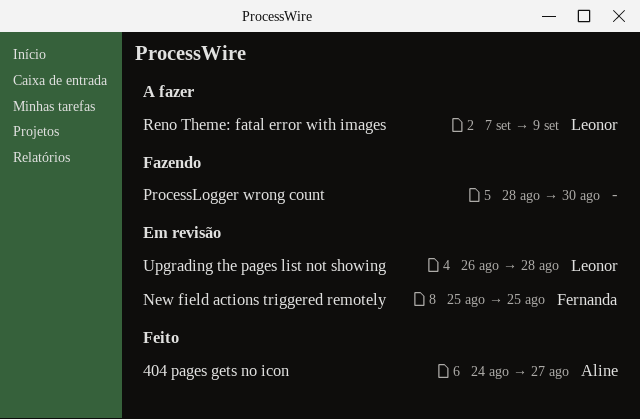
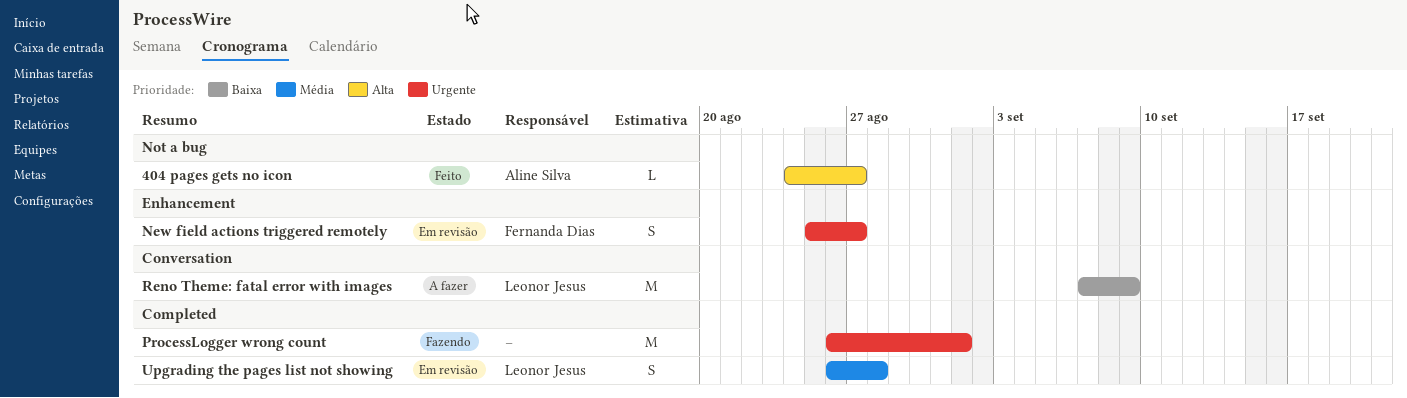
New field actions triggered remotely, due: Aug 25 -> Aug 27
ProcessLogger wrong count, start: Aug 28 -> Aug 26
ProcessLogger wrong count, due: Aug 30 -> Sep 1

